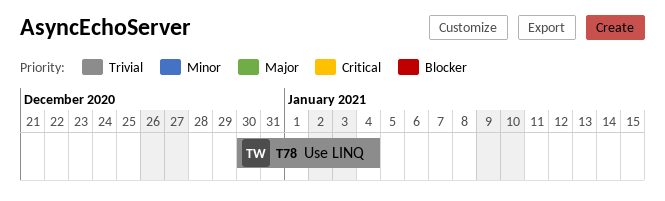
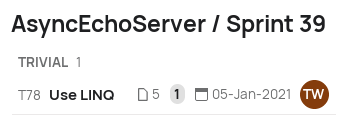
T78, due: Jan 4 -> Jan 5

